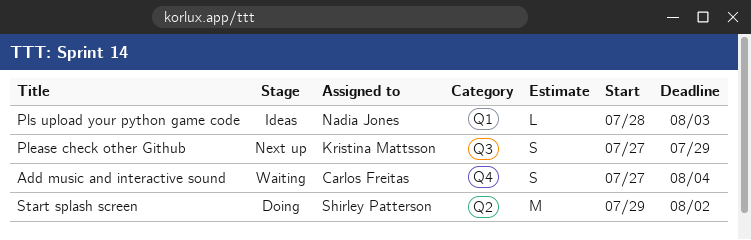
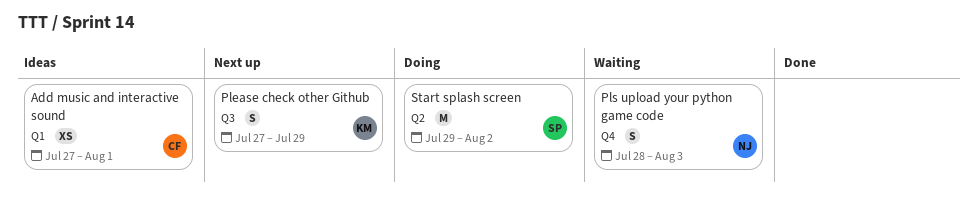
Add music and interactive sound, status: Waiting -> Ideas
Add music and interactive sound, label: Q4 -> Q1
Add music and interactive sound, estimate: S -> XS
Add music and interactive sound, due: Aug 4 -> Aug 1
Pls upload your python game code, status: Ideas -> Waiting
Pls upload your python game code, label: Q1 -> Q4
Pls upload your python game code, estimate: L -> S

